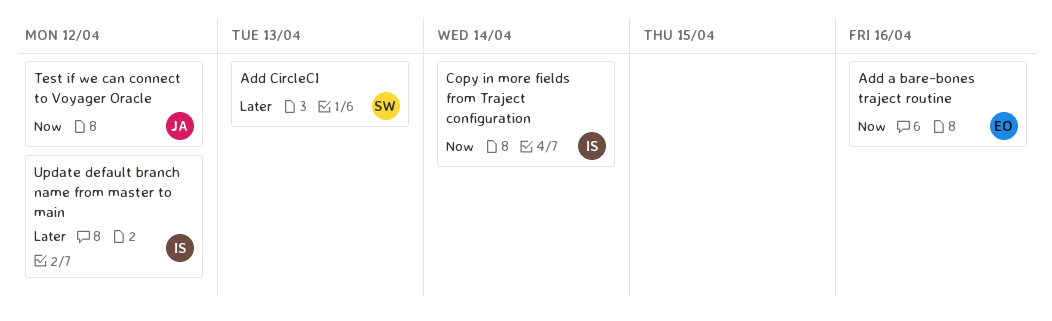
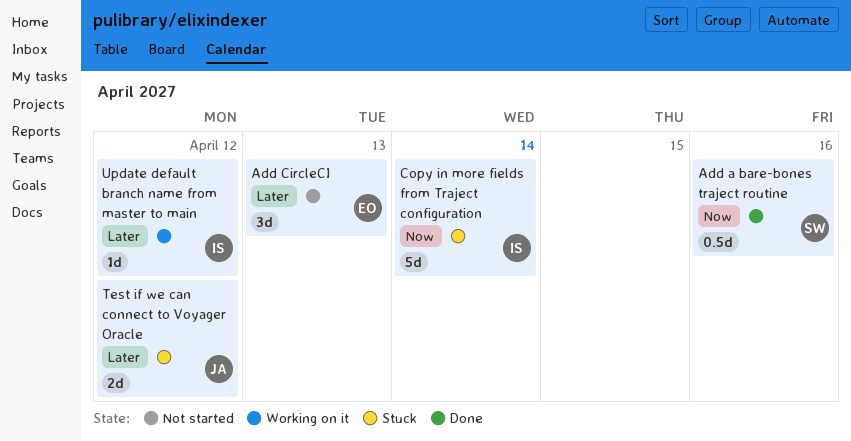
Add a bare-bones traject routine, owner: EO -> SW
Add CircleCI, owner: SW -> EO
Test if we can connect to Voyager Oracle, priority: Now -> Later

